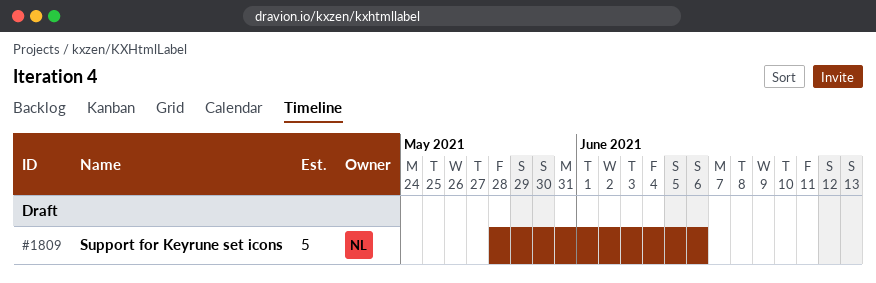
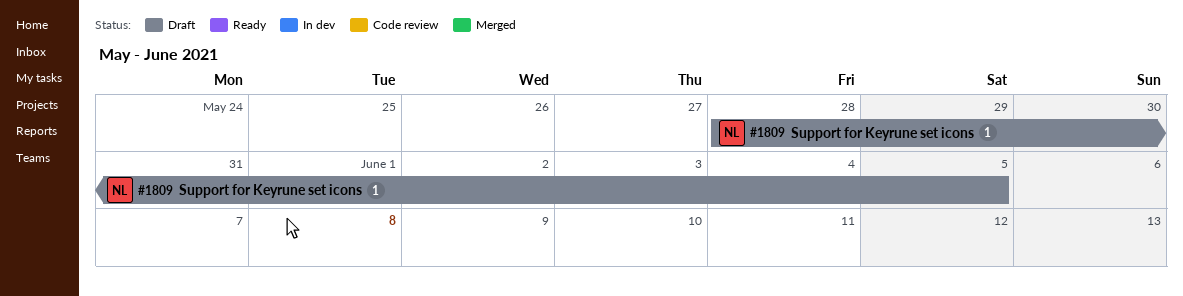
#1809, estimate: 5 -> 1
#1809, due: Jun 6 -> Jun 5

